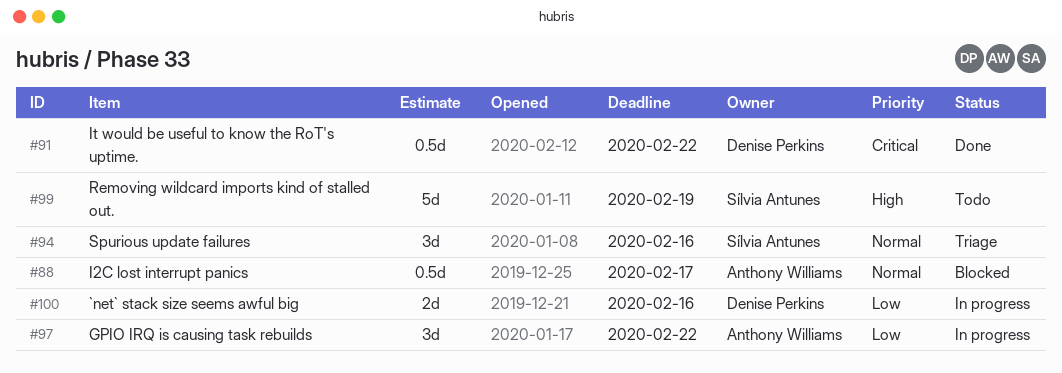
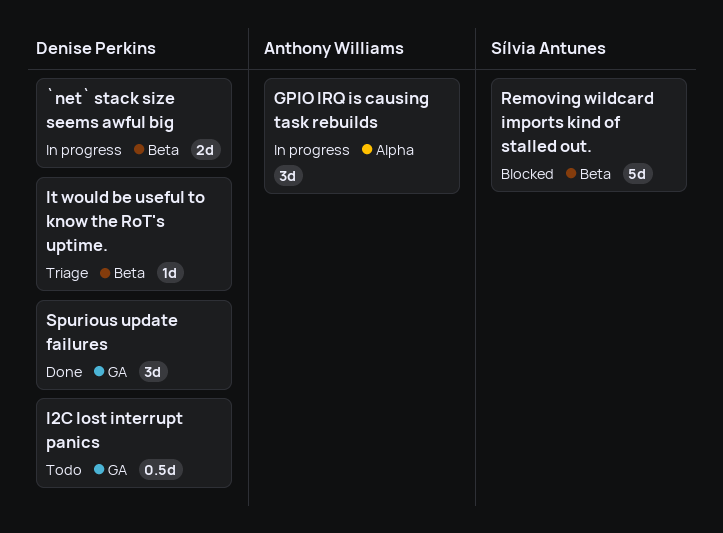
I2C lost interrupt panics, status: Blocked -> Todo
I2C lost interrupt panics, owner: Anthony Williams -> Denise Perkins
It would be useful to know the RoT's uptime., status: Done -> Triage
It would be useful to know the RoT's uptime., estimate: 0.5d -> 1d
Removing wildcard imports kind of stalled out., status: Todo -> Blocked
Spurious update failures, status: Triage -> Done
Spurious update failures, owner: Sílvia Antunes -> Denise Perkins

